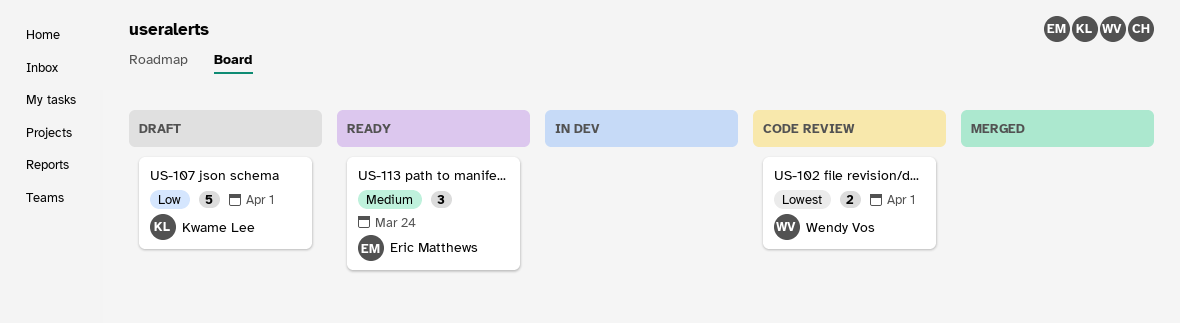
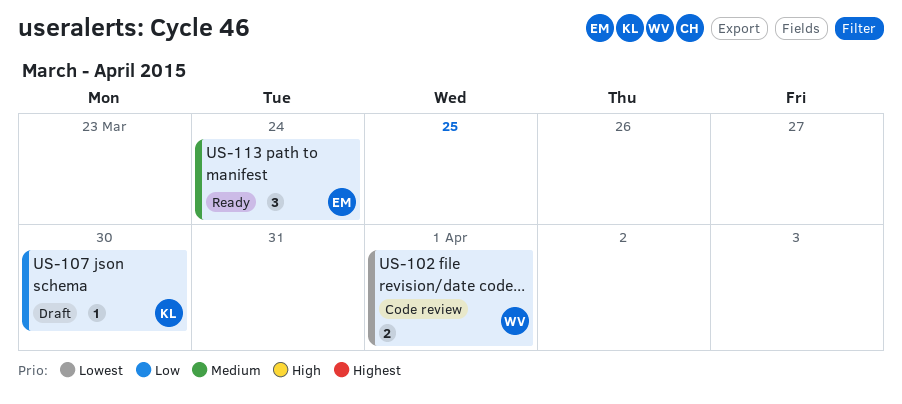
US-107, estimate: 5 -> 1
US-107, due: Apr 1 -> Mar 30

